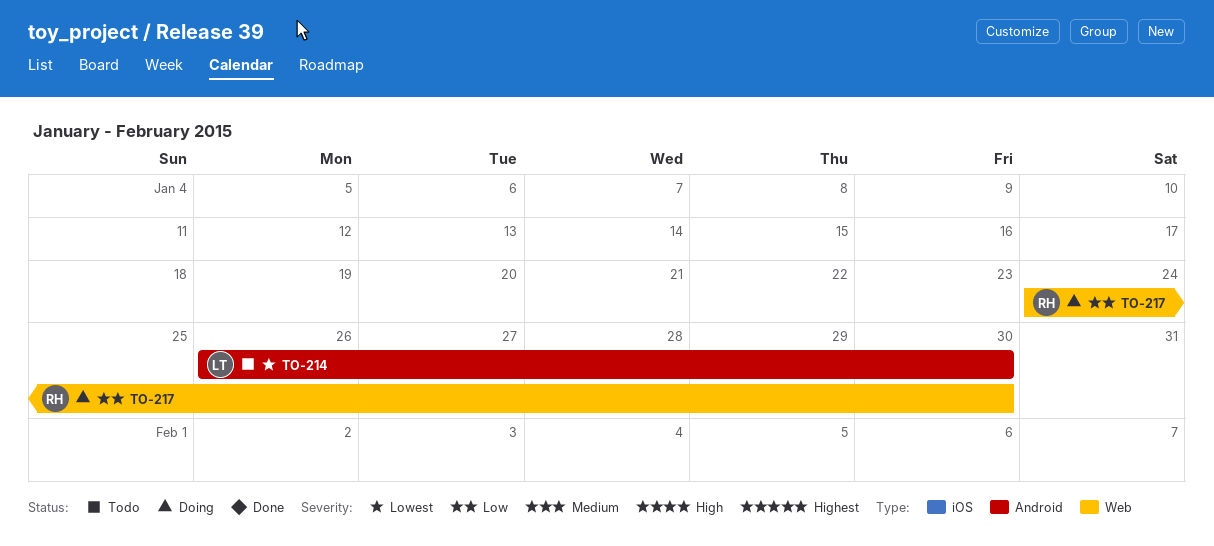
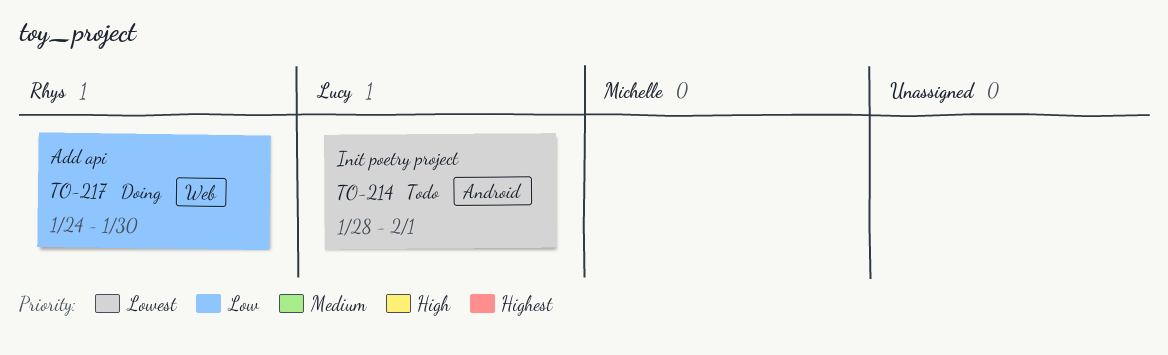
TO-214, start: Jan 26 -> Jan 28
TO-214, due: Jan 30 -> Feb 1

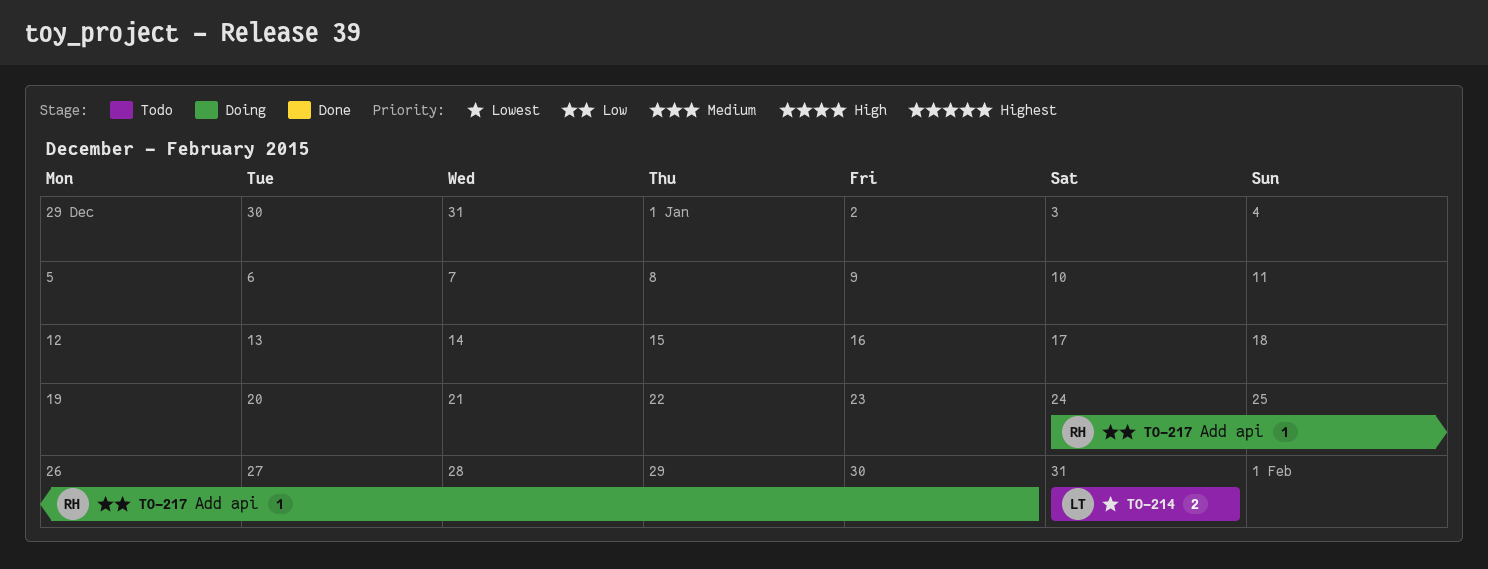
TO-214, start: Jan 28 -> Jan 31
TO-214, due: Feb 1 -> Jan 31

